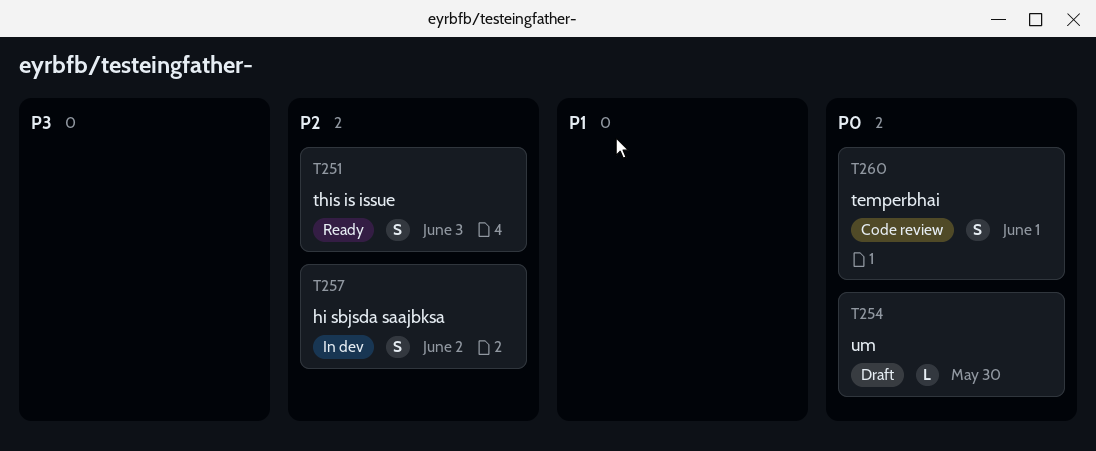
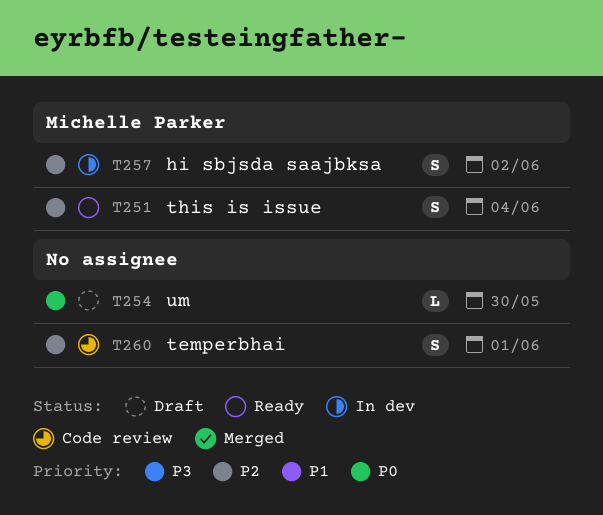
T251, due: Jun 3 -> Jun 4
T260, priority: P0 -> P2

